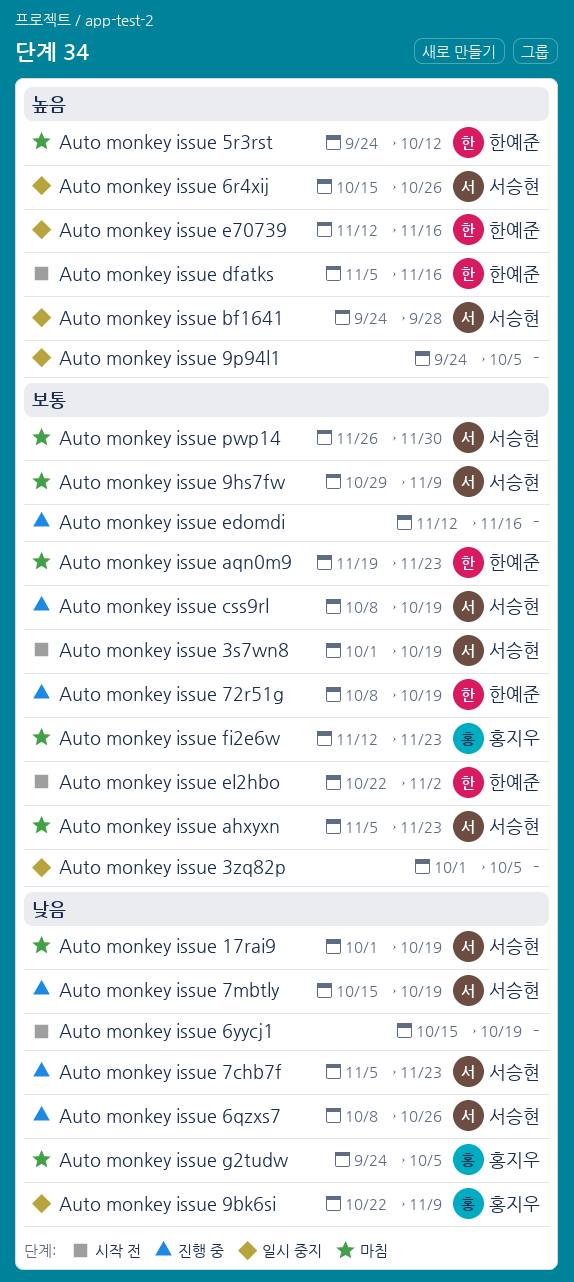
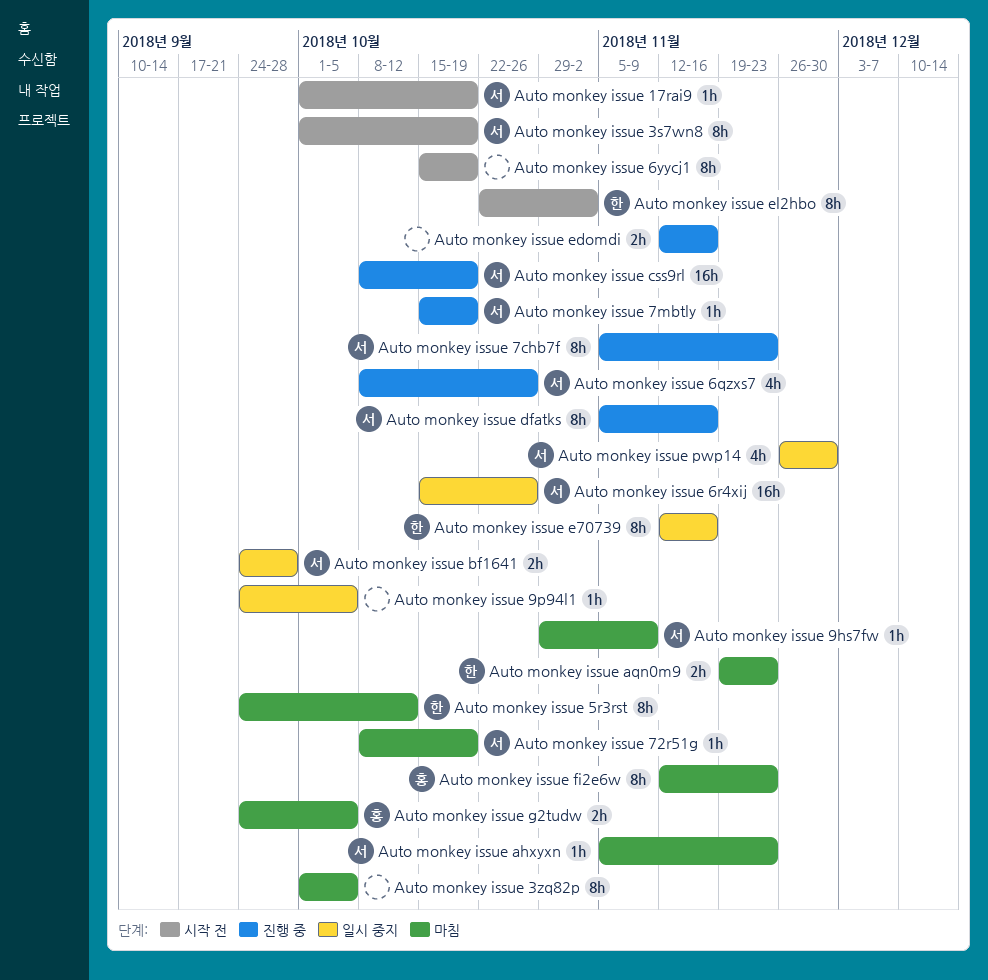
Auto monkey issue 17rai9, status: 마침 -> 시작 전
Auto monkey issue 3zq82p, status: 일시 중지 -> 마침
Auto monkey issue 72r51g, status: 진행 중 -> 마침
Auto monkey issue 72r51g, owner: 한예준 -> 서승현
Auto monkey issue 9bk6si: present -> none
Auto monkey issue dfatks, status: 시작 전 -> 진행 중
Auto monkey issue dfatks, owner: 한예준 -> 서승현
Auto monkey issue pwp14, status: 마침 -> 일시 중지

